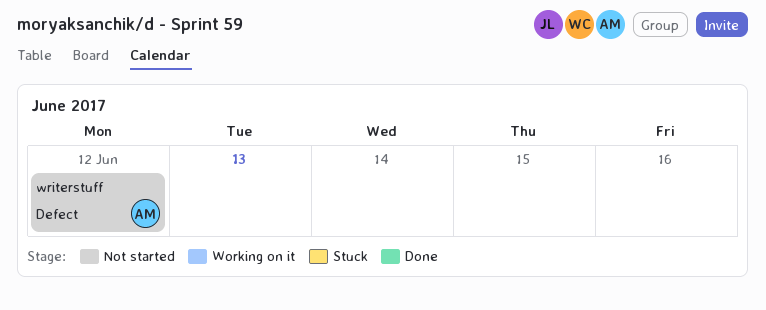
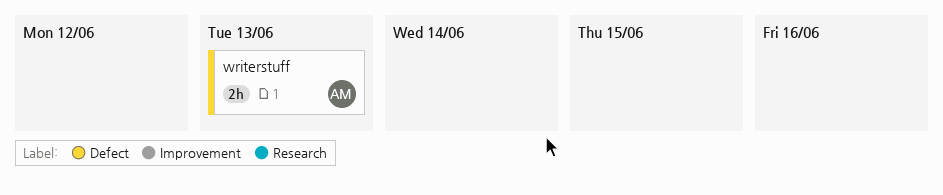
writerstuff, due: Jun 12 -> Jun 13

